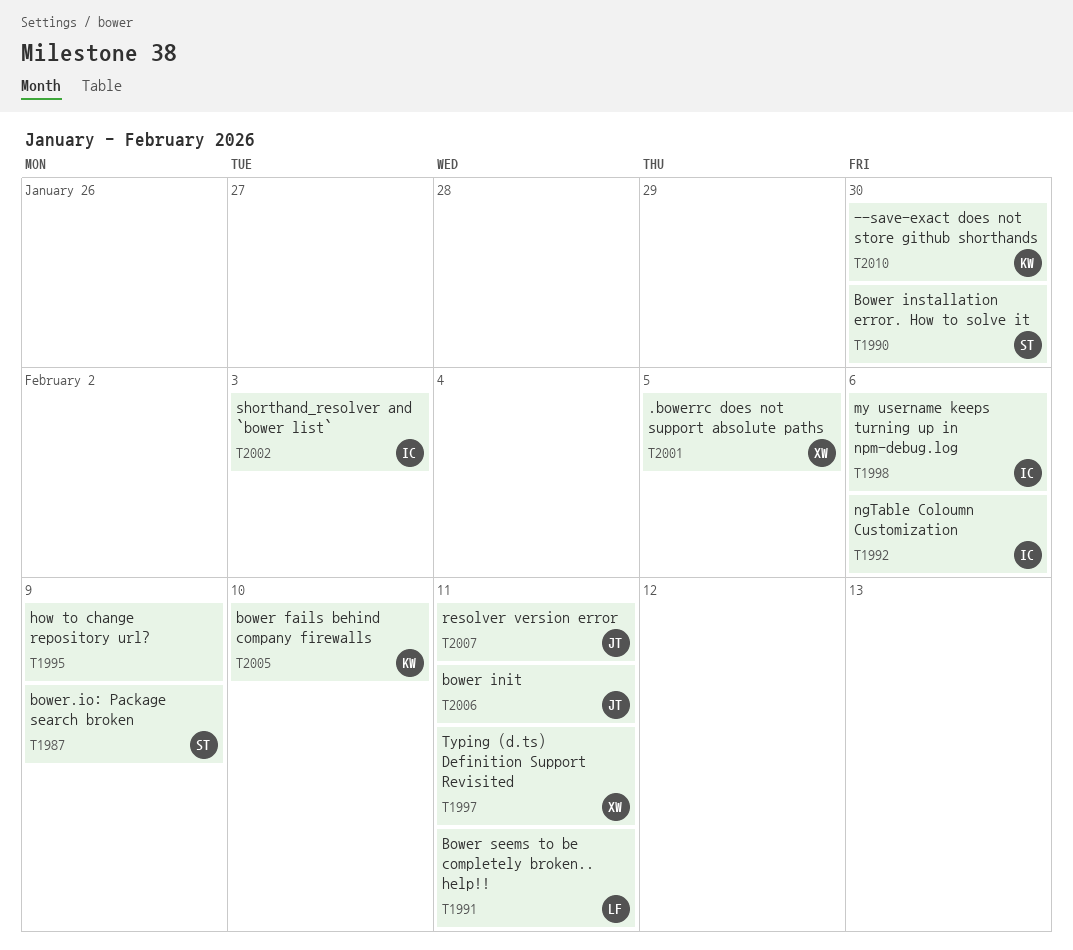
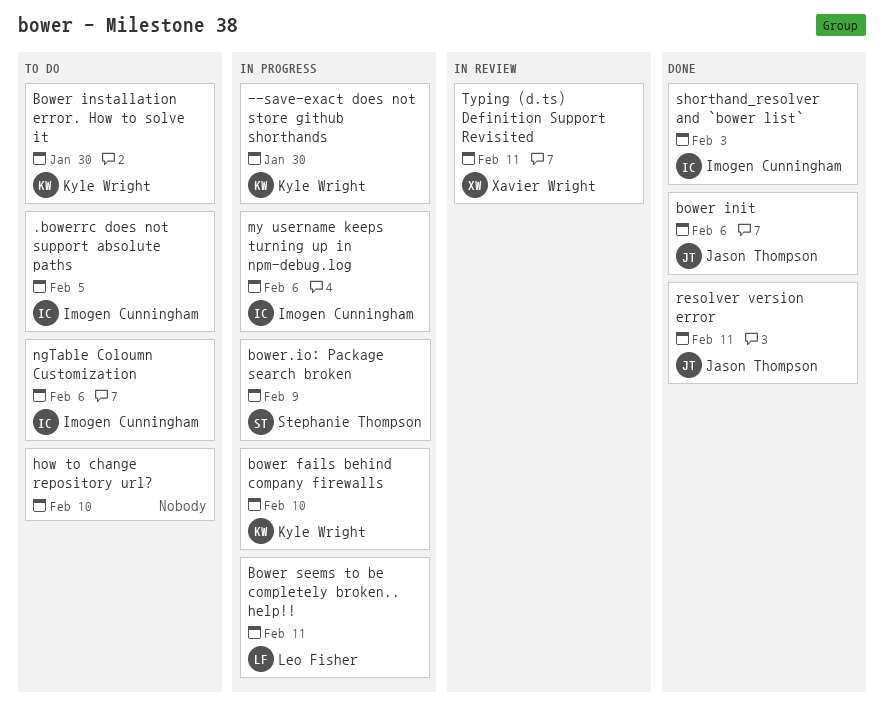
.bowerrc does not support absolute paths, owner: Xavier Wright -> Imogen Cunningham
bower init, due: Feb 11 -> Feb 6
Bower installation error. How to solve it, owner: Stephanie Thompson -> Kyle Wright
how to change repository url?, due: Feb 9 -> Feb 10

